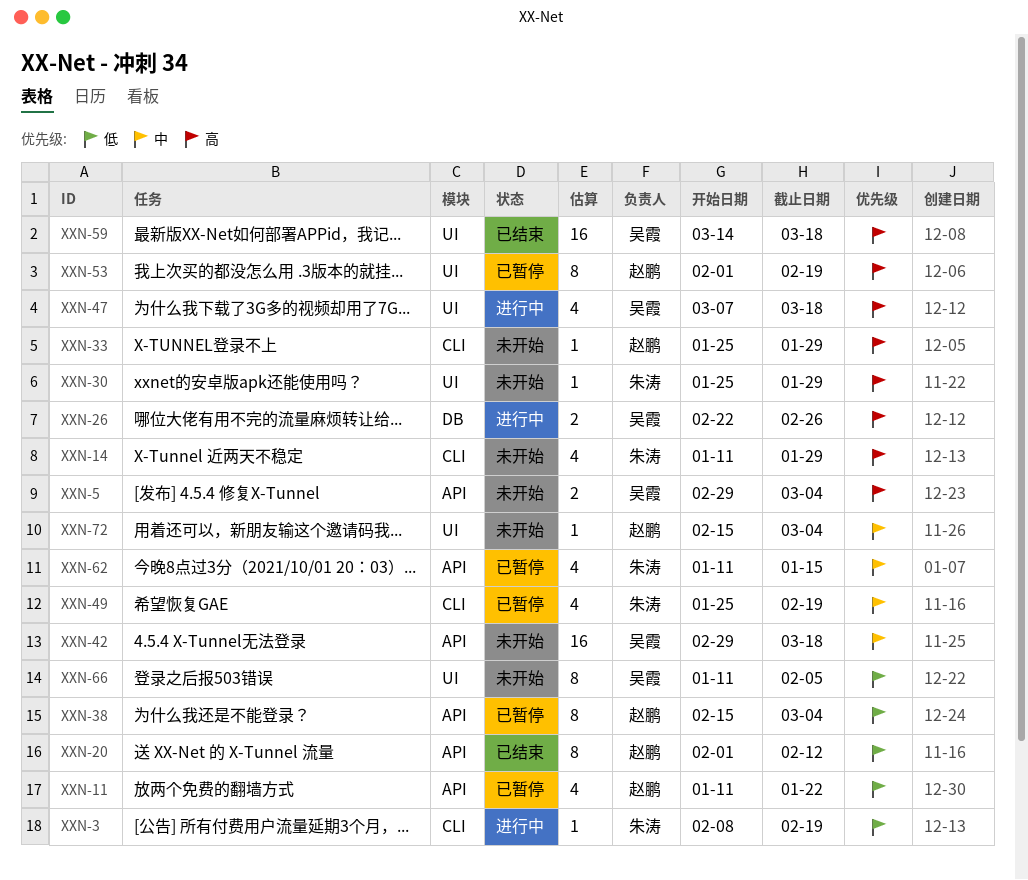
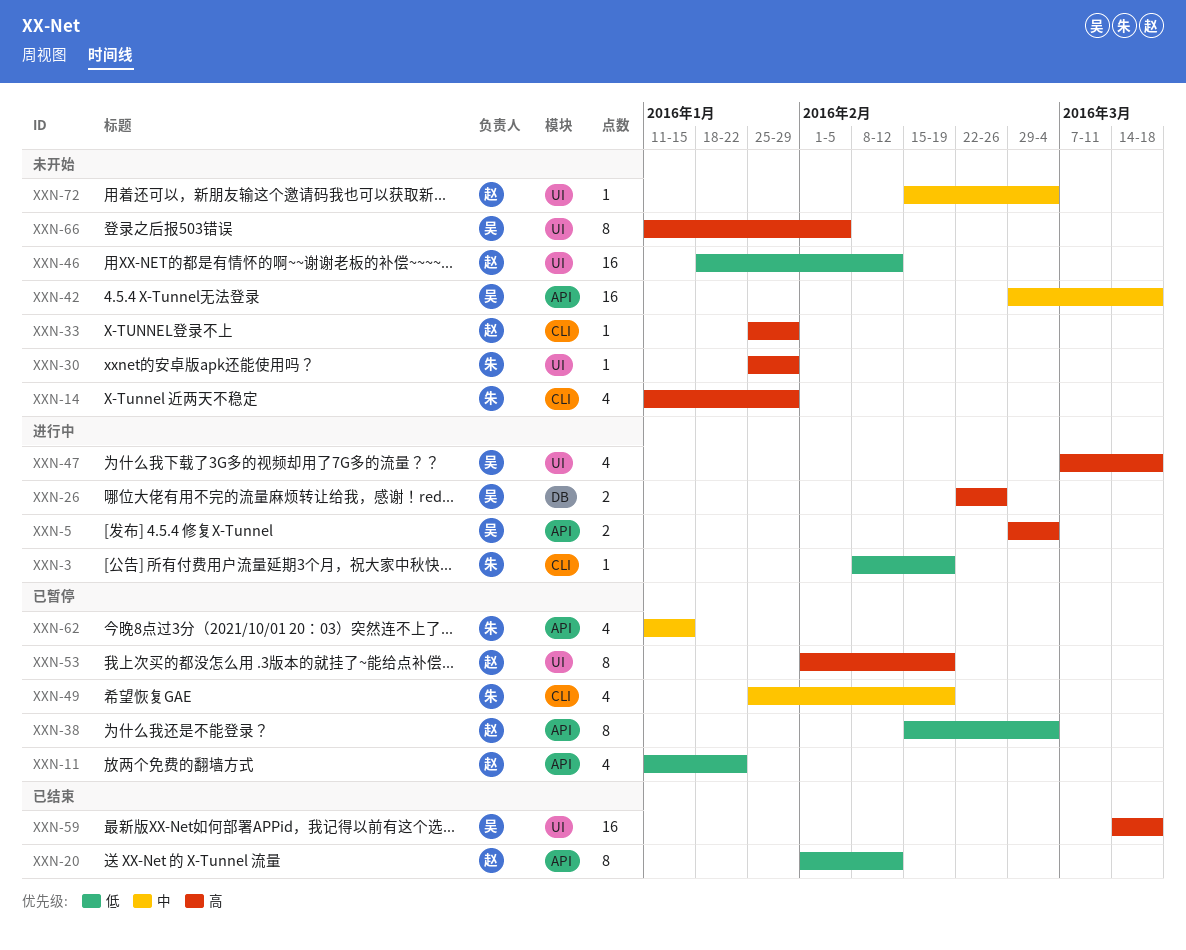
XXN-5, status: 未开始 -> 进行中
XXN-46: none -> present
XXN-66, priority: 低 -> 高

